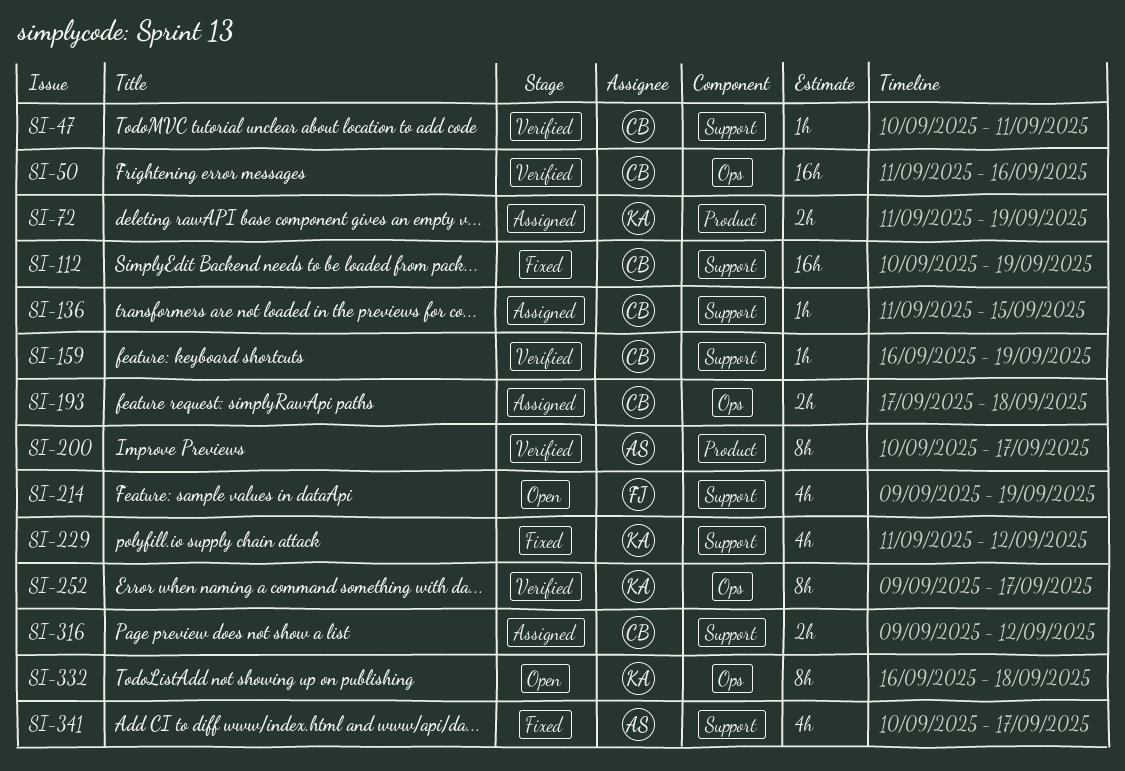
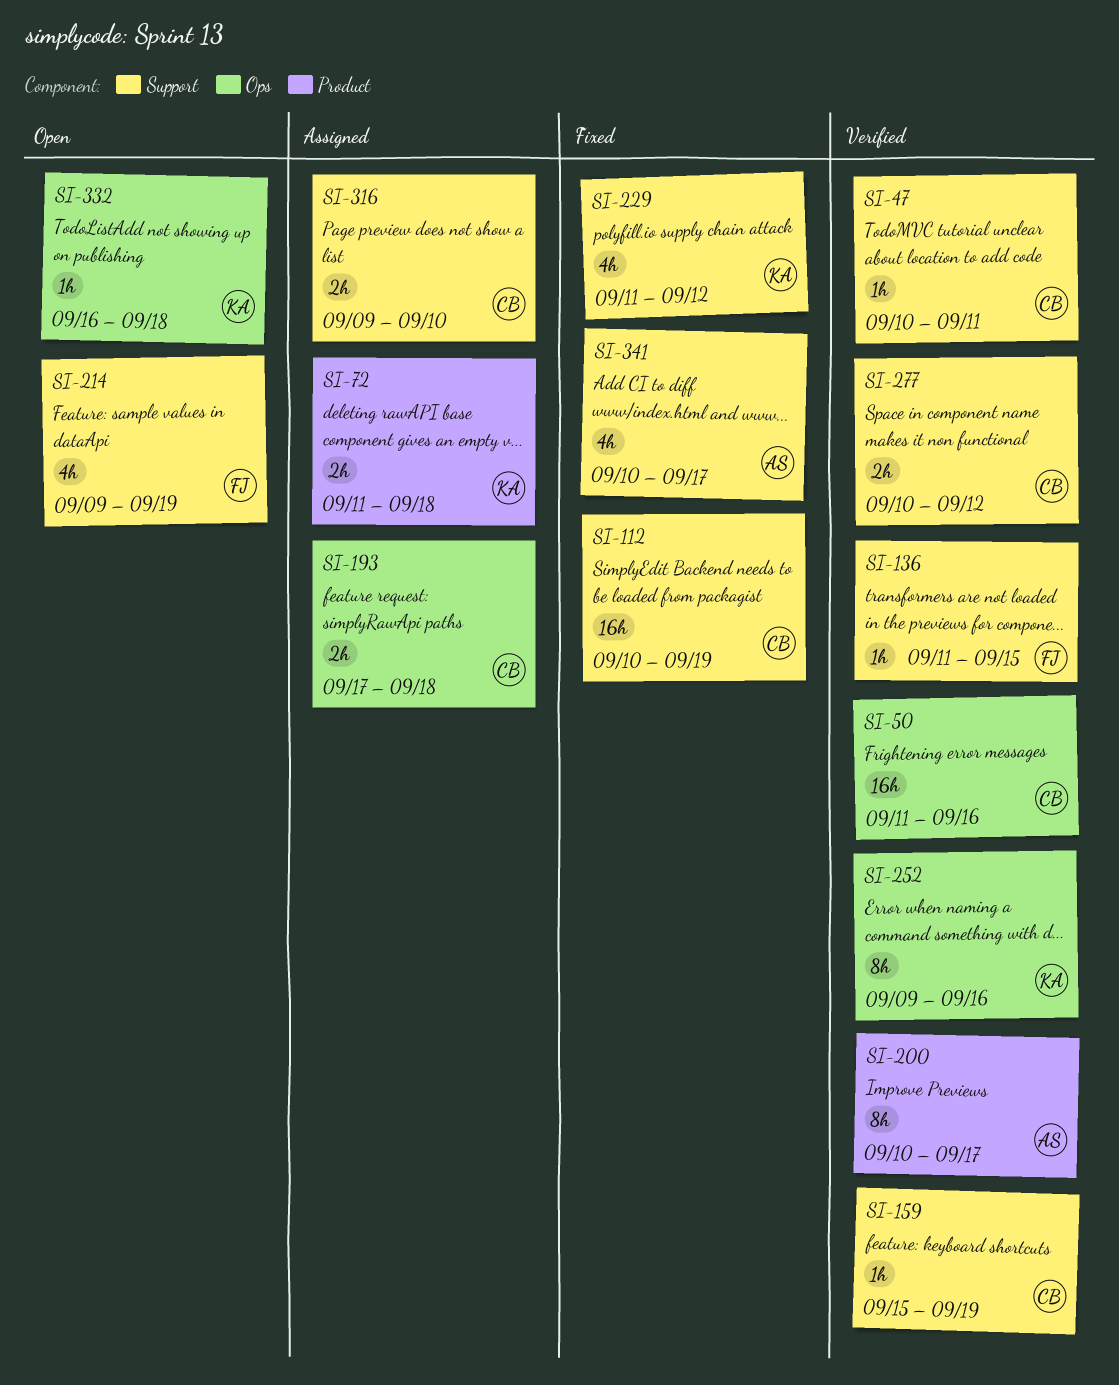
SI-72, due: Sep 19 -> Sep 18
SI-136, status: Assigned -> Verified
SI-136, owner: CB -> FJ
SI-159, start: Sep 16 -> Sep 15
SI-252, due: Sep 17 -> Sep 16
SI-277: none -> present
SI-316, due: Sep 12 -> Sep 10
SI-332, estimate: 8h -> 1h

